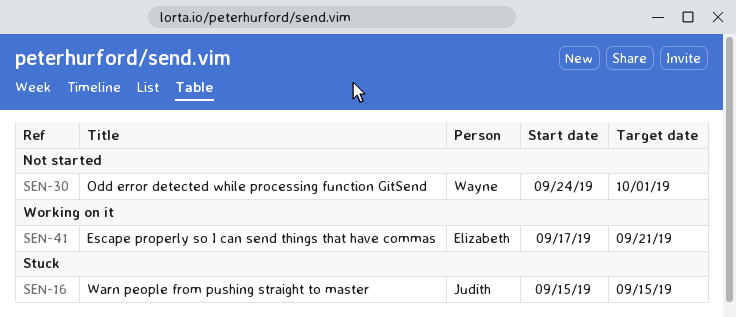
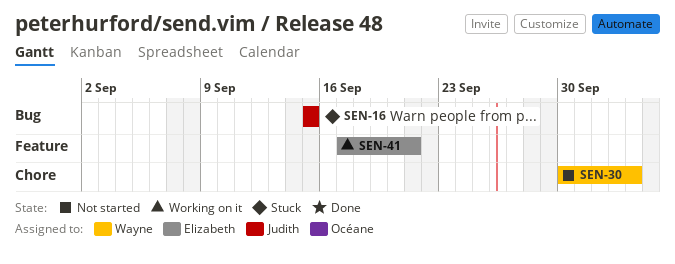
SEN-30, start: Sep 24 -> Sep 30
SEN-30, due: Oct 1 -> Oct 4

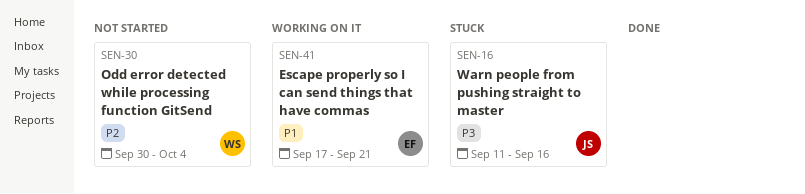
SEN-16, start: Sep 15 -> Sep 11
SEN-16, due: Sep 15 -> Sep 16

